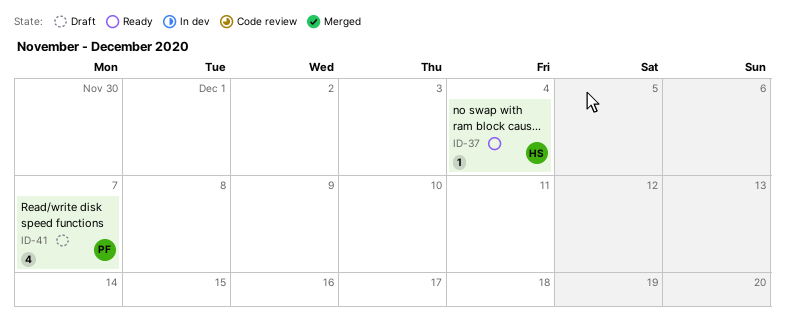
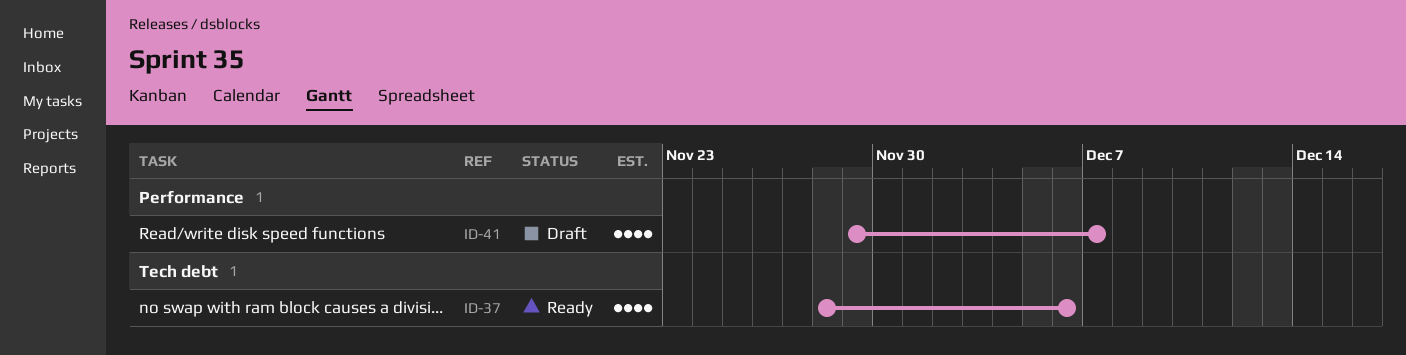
ID-37, estimate: 1 -> 4
ID-37, due: Dec 4 -> Dec 6

